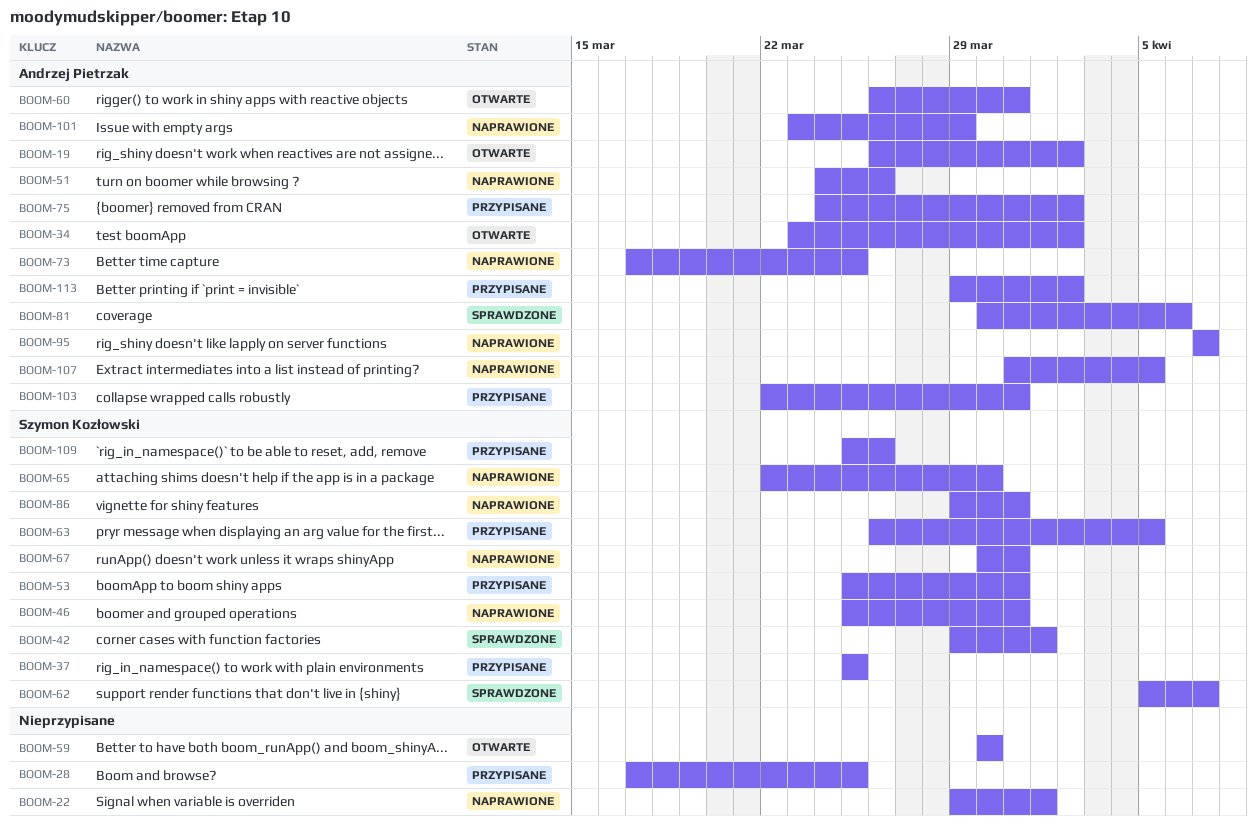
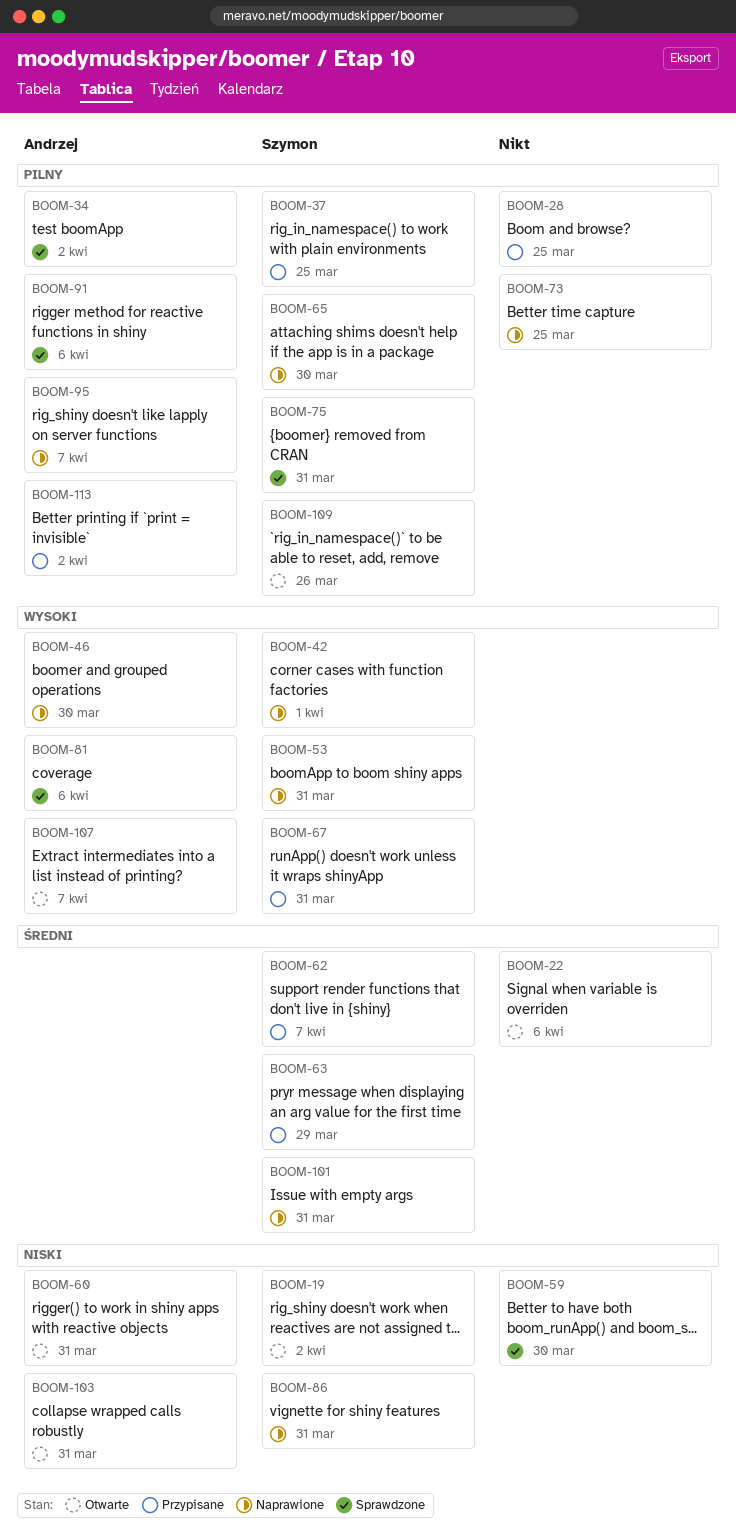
BOOM-19, owner: Andrzej Pietrzak -> Szymon Kozłowski
BOOM-22, status: Naprawione -> Otwarte
BOOM-22, due: Apr 1 -> Apr 6
BOOM-34, status: Otwarte -> Sprawdzone
BOOM-42, status: Sprawdzone -> Naprawione
BOOM-46, owner: Szymon Kozłowski -> Andrzej Pietrzak
BOOM-46, due: Mar 31 -> Mar 30
BOOM-51: present -> none
BOOM-53, status: Przypisane -> Naprawione
BOOM-59, status: Otwarte -> Sprawdzone
BOOM-62, status: Sprawdzone -> Przypisane
BOOM-63, due: Apr 5 -> Mar 29
BOOM-67, status: Naprawione -> Przypisane
BOOM-73, owner: Andrzej Pietrzak -> none
BOOM-75, status: Przypisane -> Sprawdzone
BOOM-75, owner: Andrzej Pietrzak -> Szymon Kozłowski
BOOM-75, due: Apr 2 -> Mar 31
BOOM-91: none -> present
BOOM-101, owner: Andrzej Pietrzak -> Szymon Kozłowski
BOOM-101, due: Mar 29 -> Mar 31
BOOM-103, status: Przypisane -> Otwarte
BOOM-107, status: Naprawione -> Otwarte
BOOM-107, due: Apr 5 -> Apr 7
BOOM-109, status: Przypisane -> Otwarte

